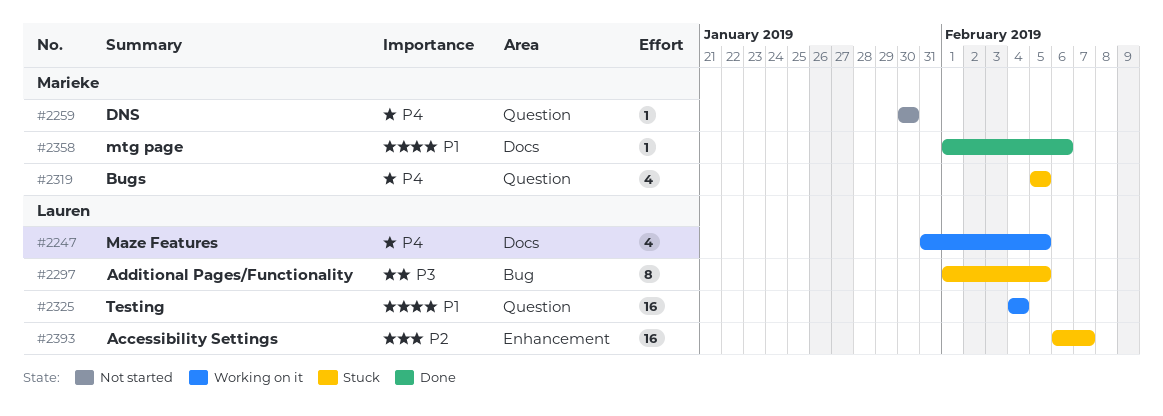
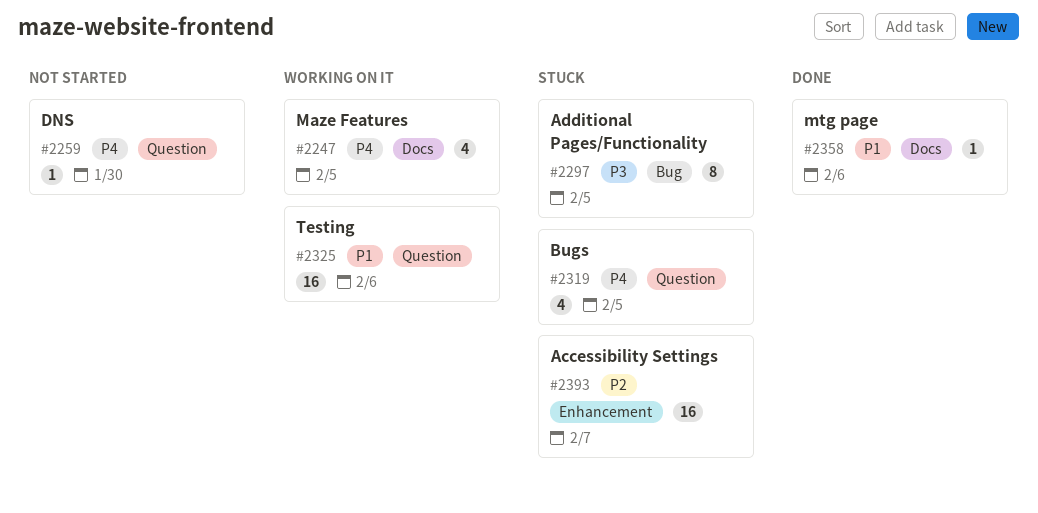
#2325, due: Feb 4 -> Feb 6

